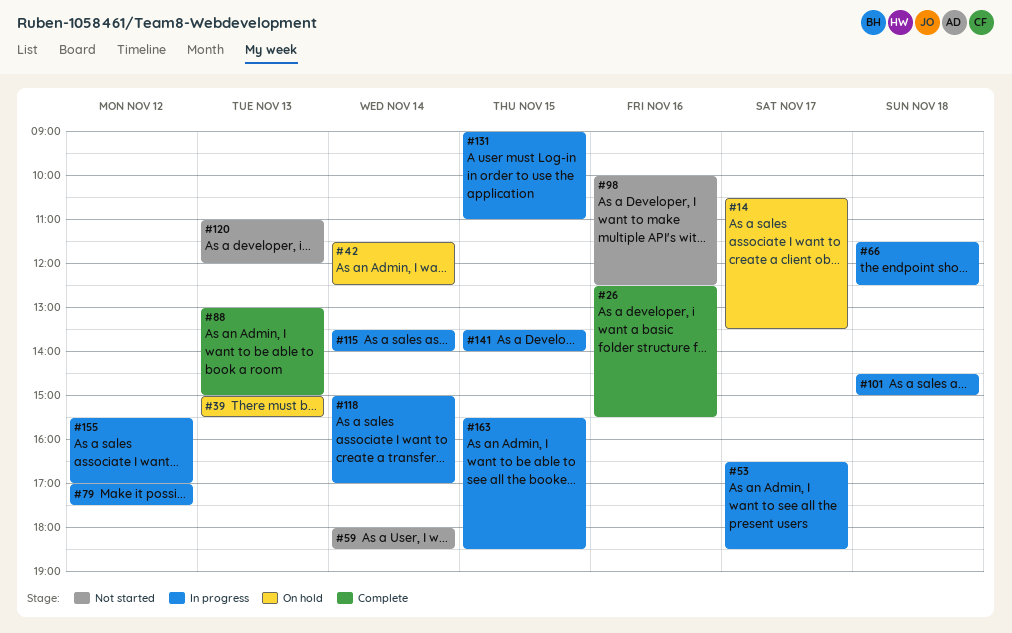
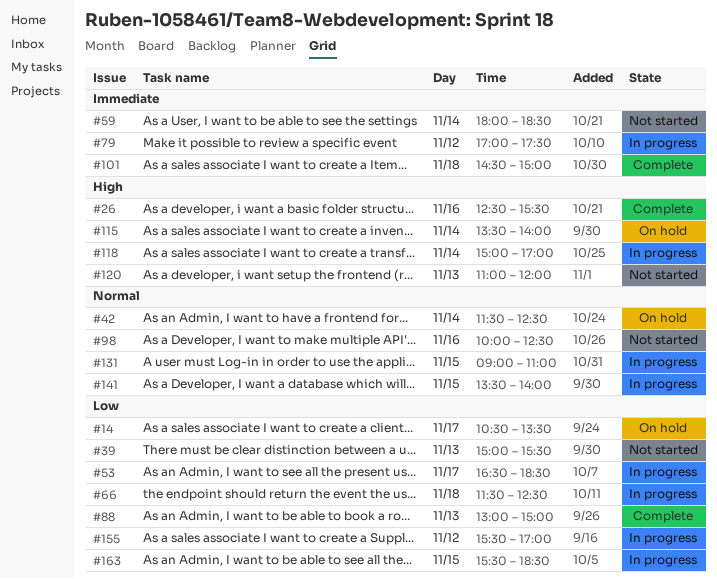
#39, status: On hold -> Not started
#101, status: In progress -> Complete
#115, status: In progress -> On hold

